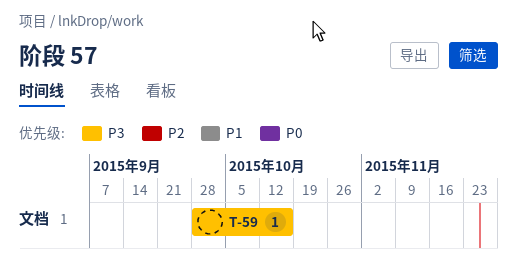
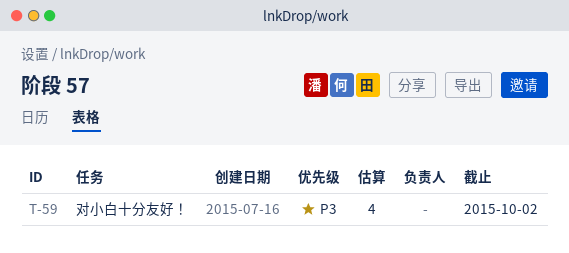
T-59, estimate: 1 -> 4
T-59, due: Oct 16 -> Oct 2

